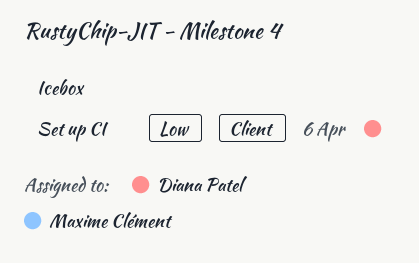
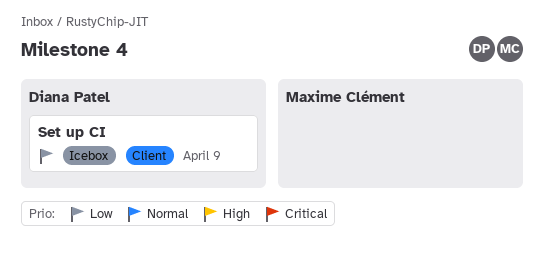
Set up CI, due: Apr 6 -> Apr 9

